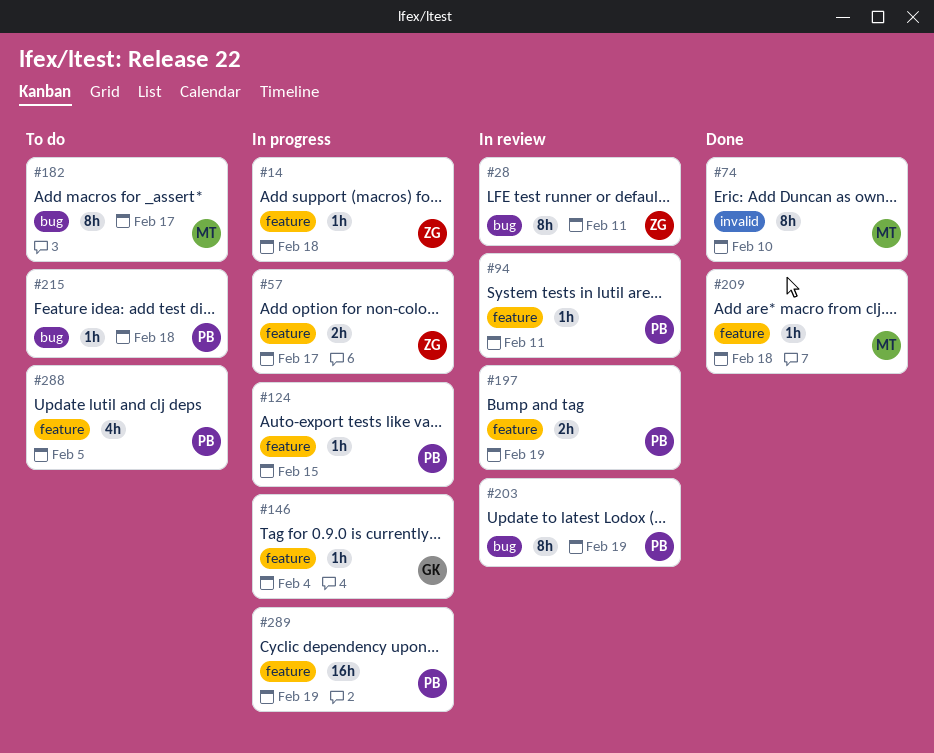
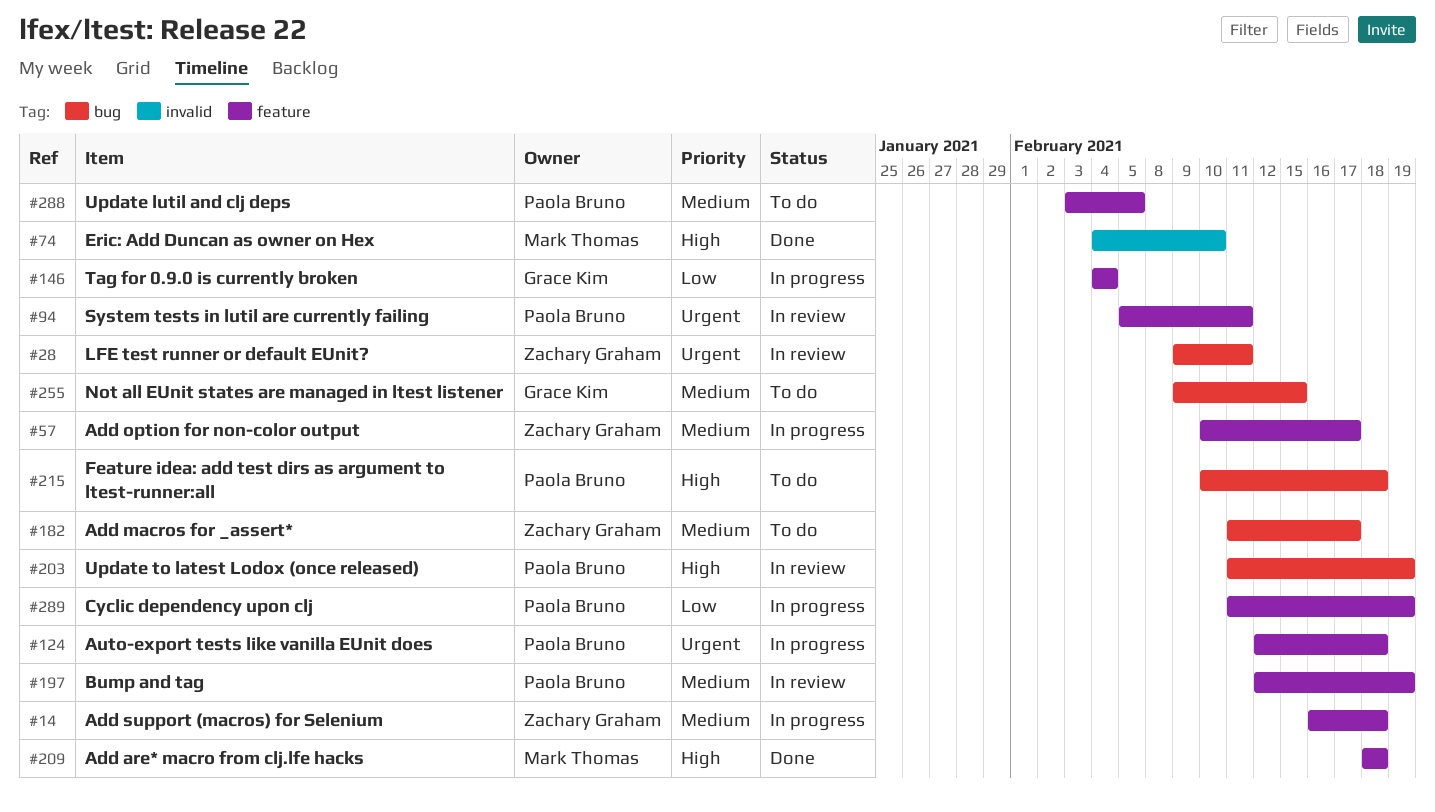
#124, due: Feb 15 -> Feb 18
#182, owner: Mark Thomas -> Zachary Graham
#255: none -> present

